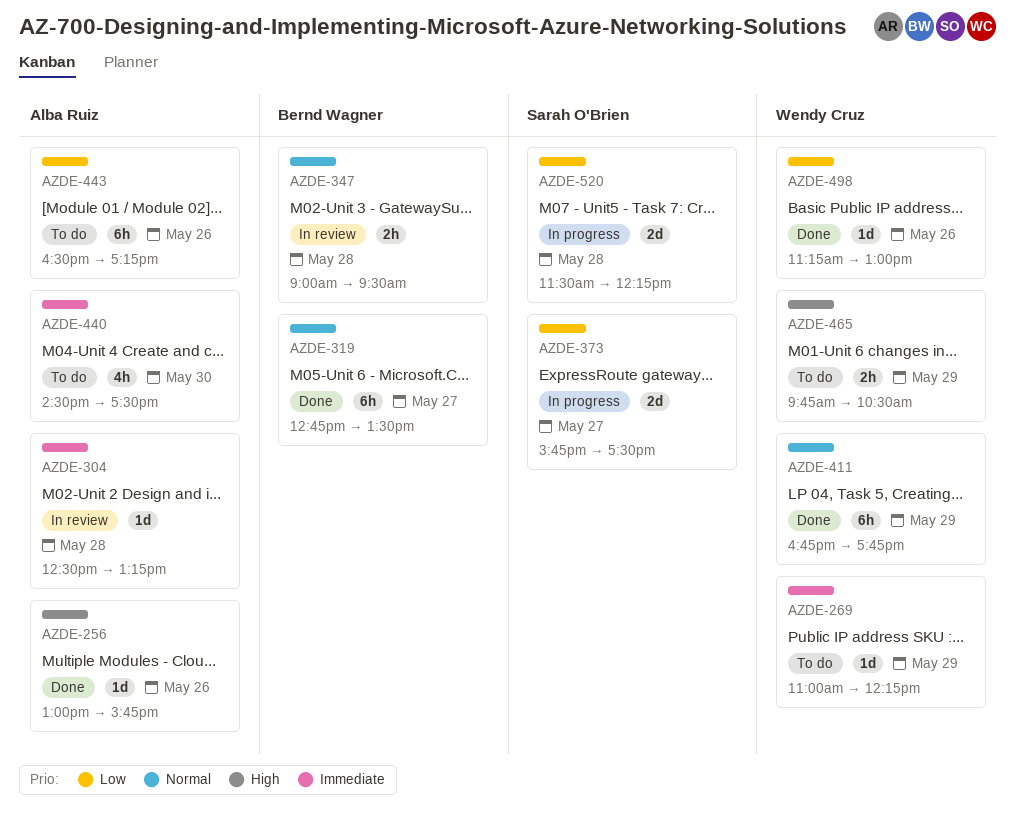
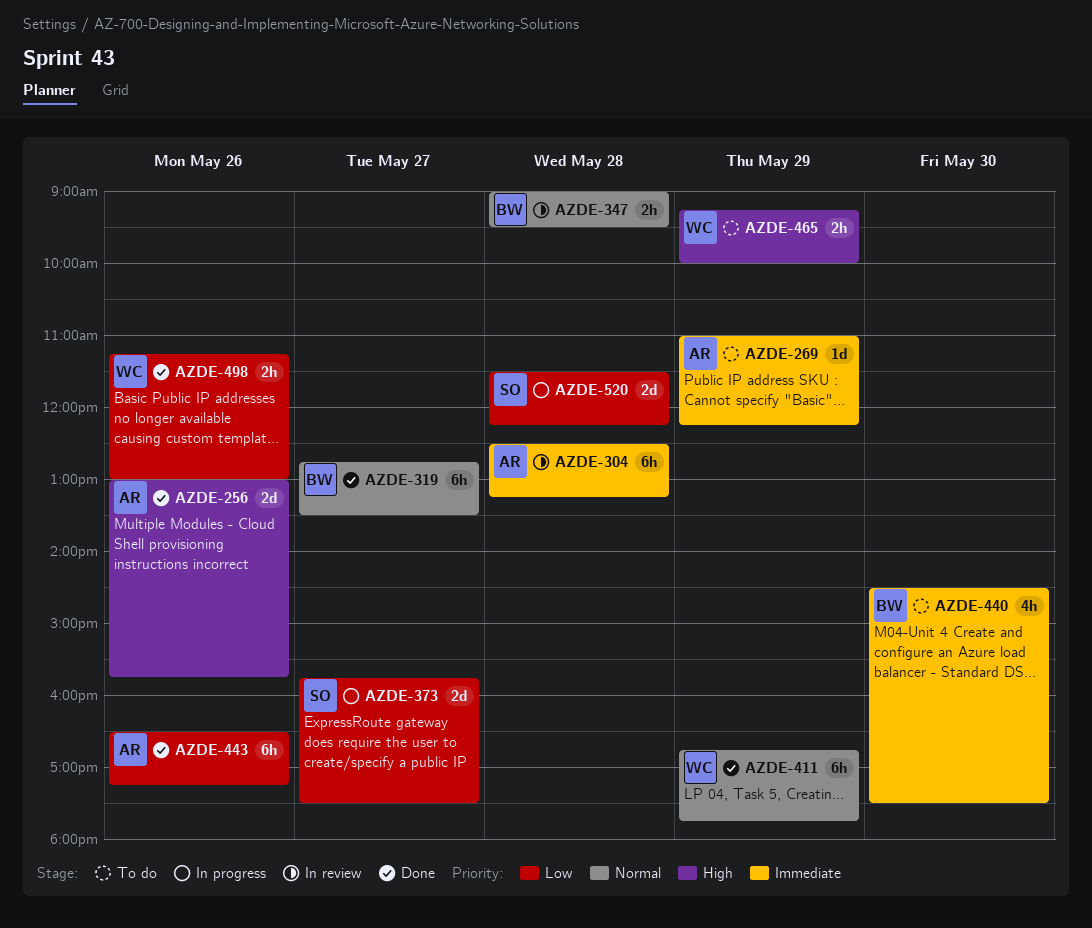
AZDE-256, estimate: 1d -> 2d
AZDE-269, owner: Wendy Cruz -> Alba Ruiz
AZDE-304, estimate: 1d -> 6h
AZDE-440, owner: Alba Ruiz -> Bernd Wagner
AZDE-443, status: To do -> Done
AZDE-465, begins: 09:45 -> 09:15
AZDE-465, ends: 10:30 -> 10:00
AZDE-498, estimate: 1d -> 2h

